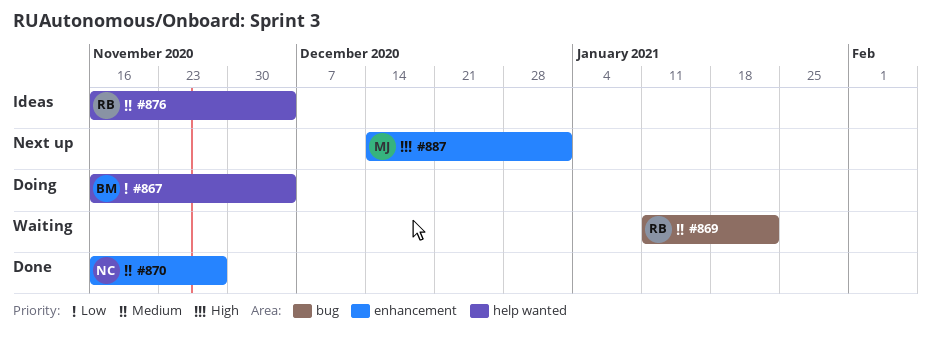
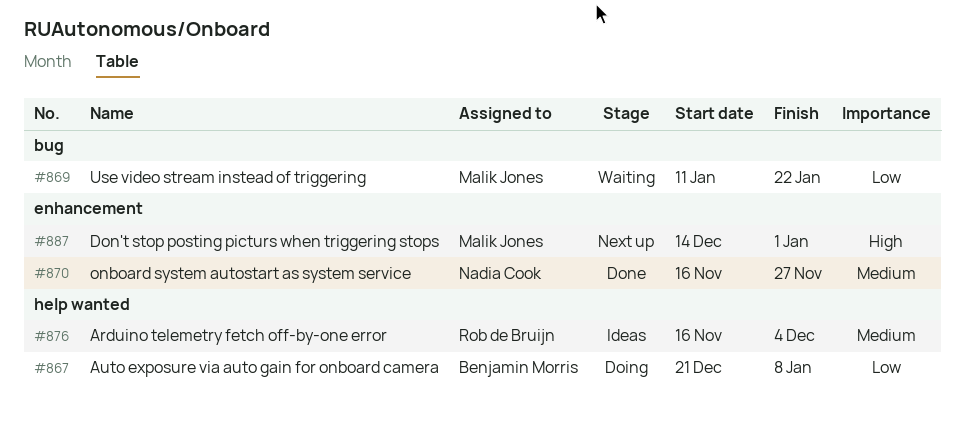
#867, start: Nov 16 -> Dec 21
#867, due: Dec 4 -> Jan 8
#869, owner: Rob de Bruijn -> Malik Jones
#869, priority: Medium -> Low

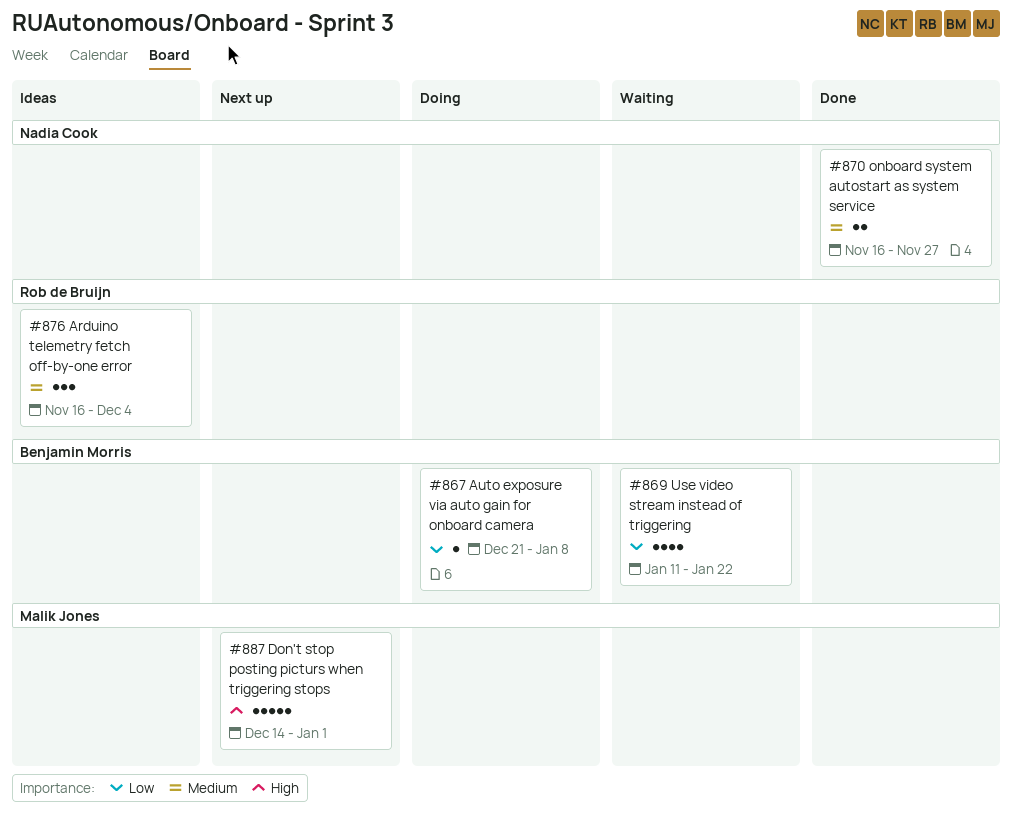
#869, owner: Malik Jones -> Benjamin Morris

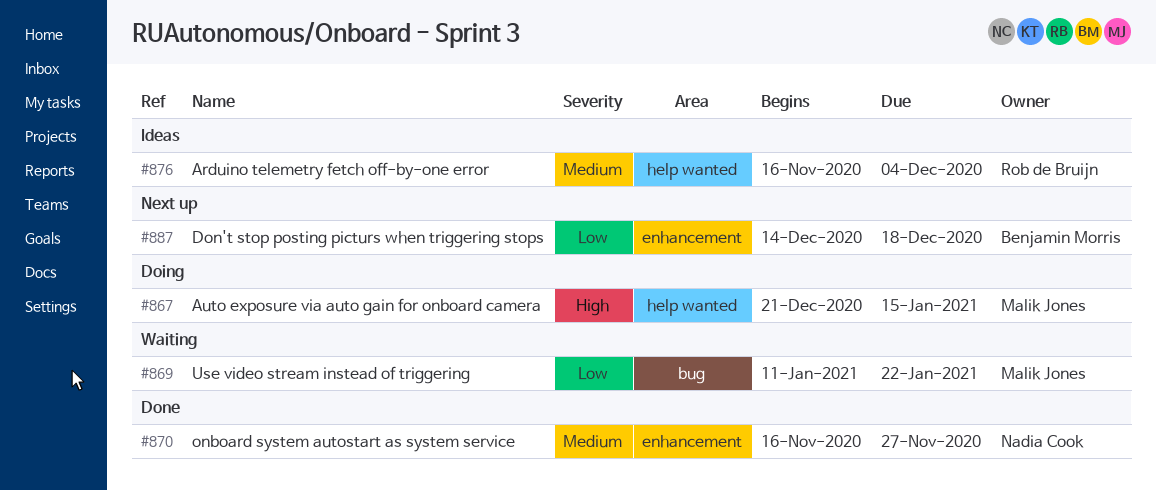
#867, owner: Benjamin Morris -> Malik Jones
#867, priority: Low -> High
#867, due: Jan 8 -> Jan 15
#869, owner: Benjamin Morris -> Malik Jones
#887, owner: Malik Jones -> Benjamin Morris
#887, priority: High -> Low
#887, due: Jan 1 -> Dec 18

